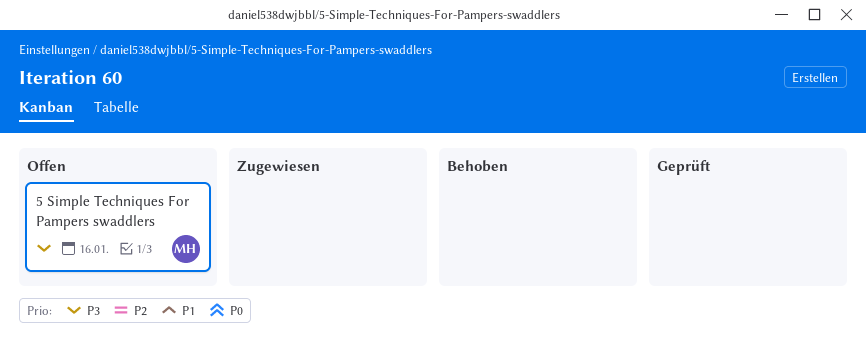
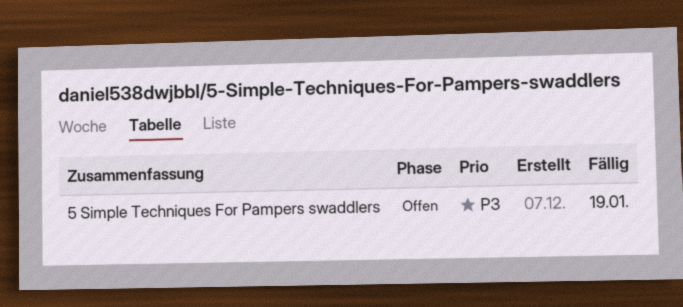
5 Simple Techniques For Pampers swaddlers, due: Jan 16 -> Jan 19

